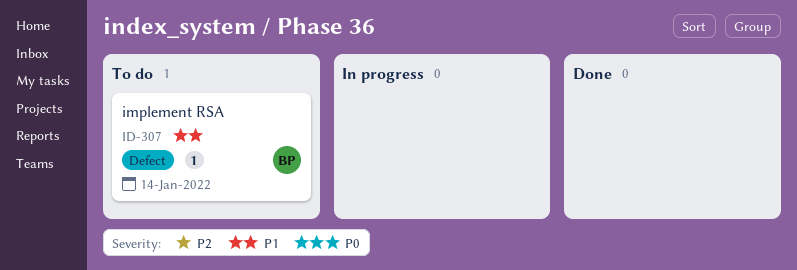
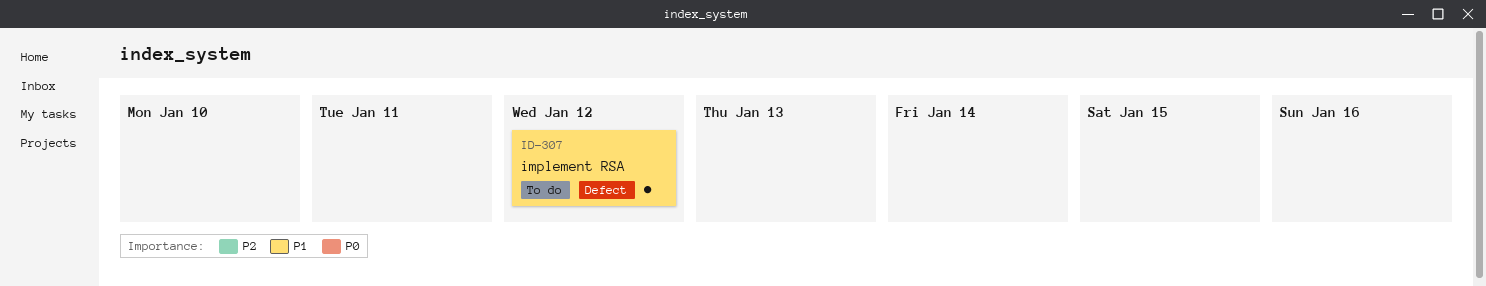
ID-307, due: Jan 14 -> Jan 12

